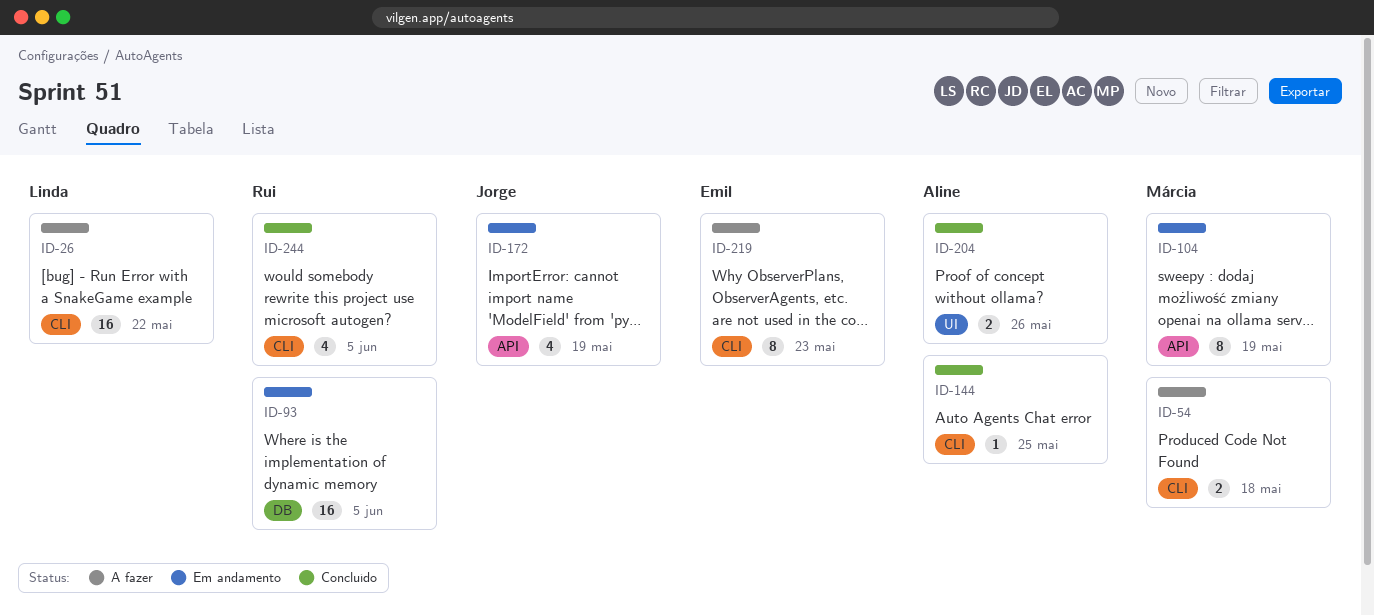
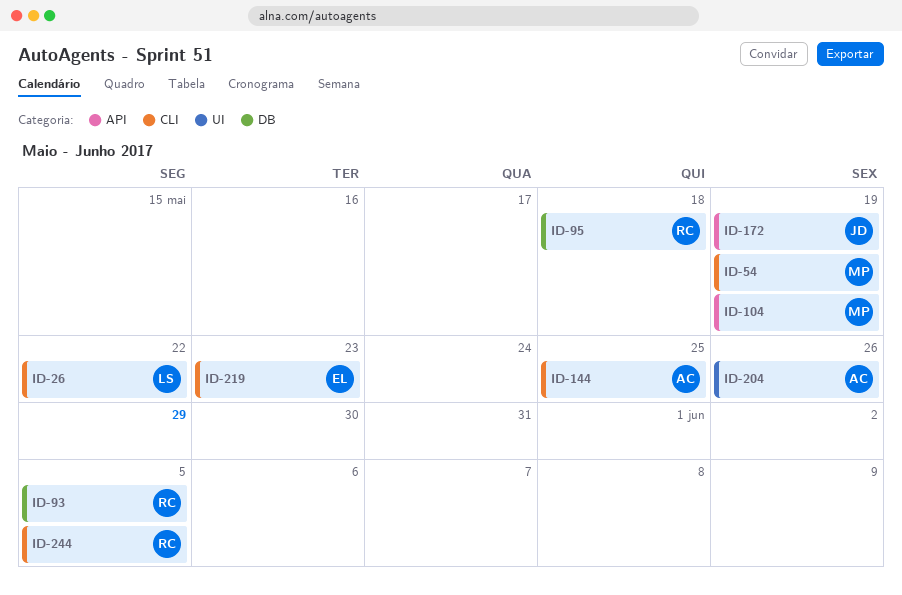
ID-54, due: May 18 -> May 19
ID-95: none -> present

